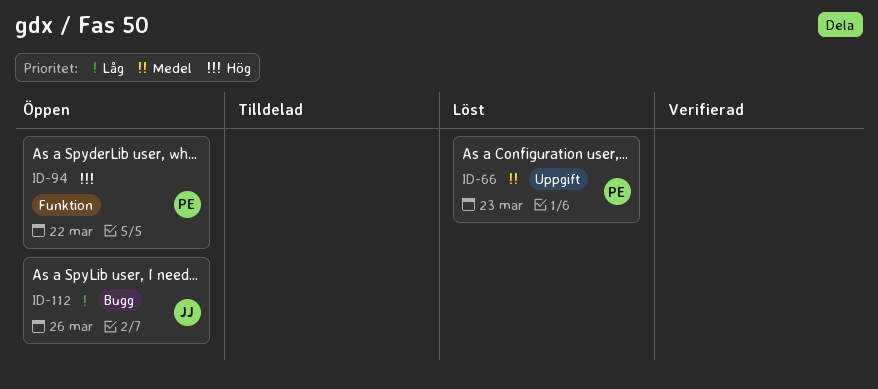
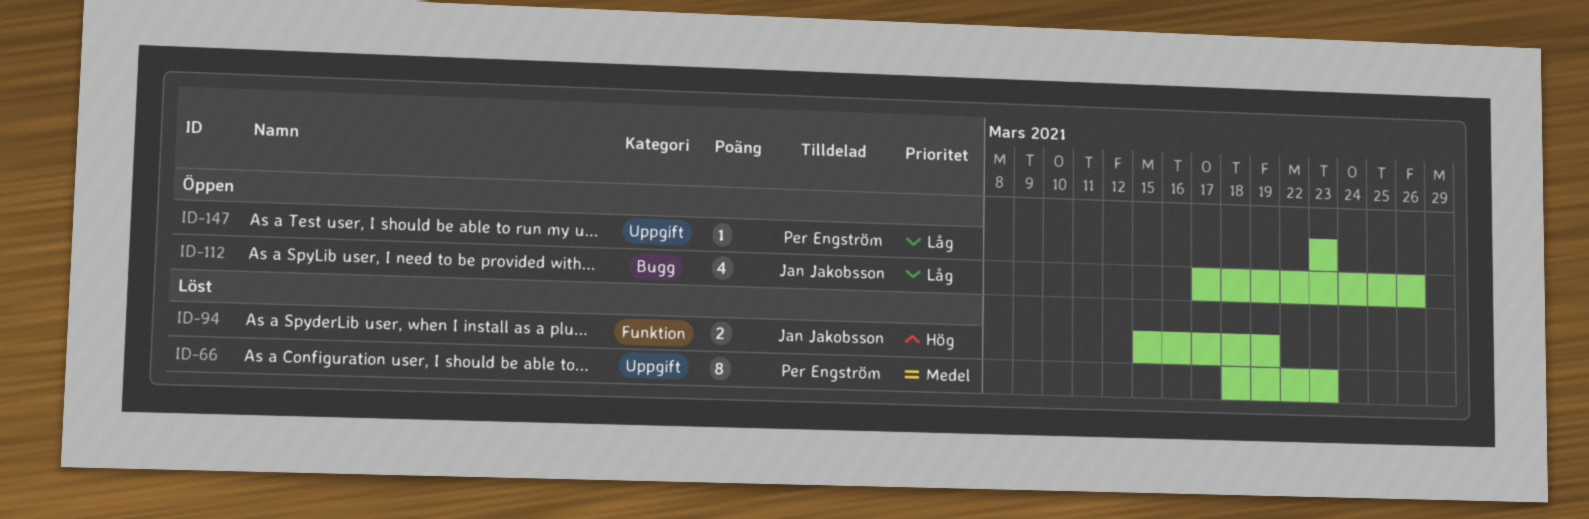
ID-94, status: Öppen -> Löst
ID-94, owner: Per Engström -> Jan Jakobsson
ID-94, due: Mar 22 -> Mar 19
ID-147: none -> present

